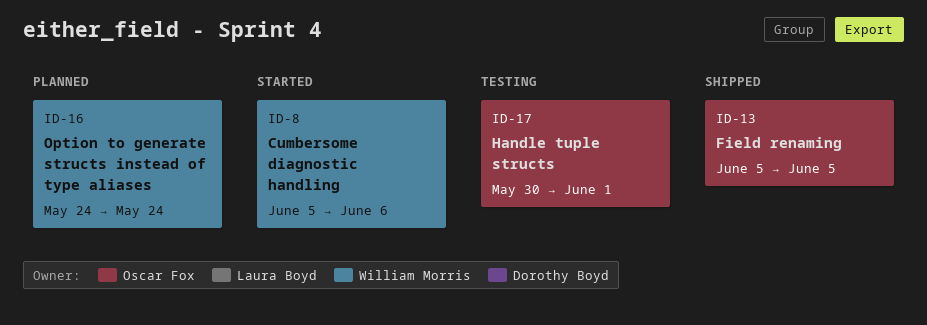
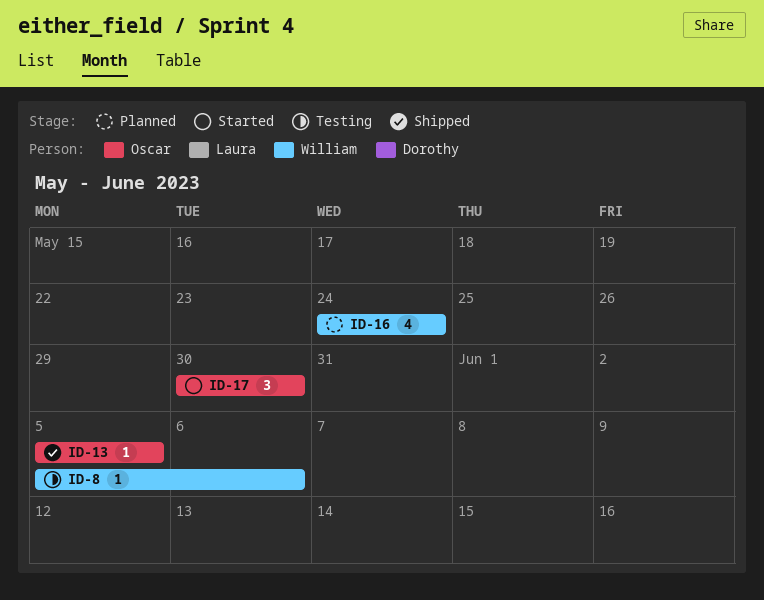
ID-8, status: Started -> Testing
ID-17, status: Testing -> Started
ID-17, due: Jun 1 -> May 30

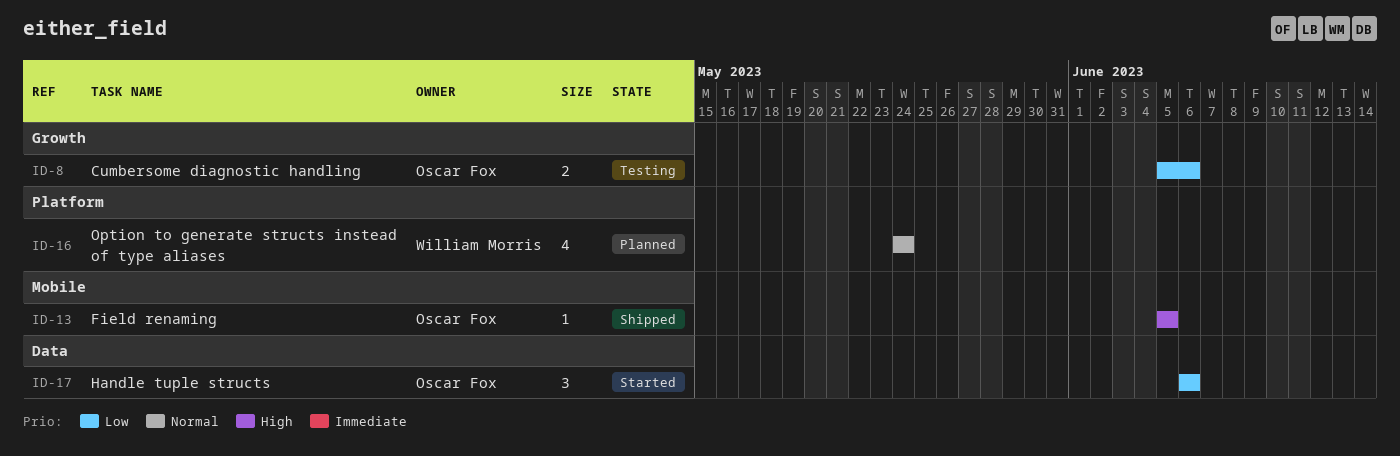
ID-8, owner: William Morris -> Oscar Fox
ID-8, estimate: 1 -> 2
ID-17, start: May 30 -> Jun 6
ID-17, due: May 30 -> Jun 6

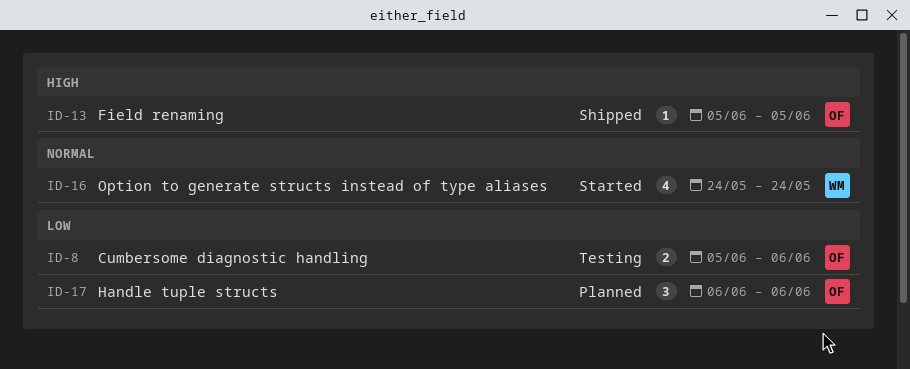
ID-16, status: Planned -> Started
ID-17, status: Started -> Planned

